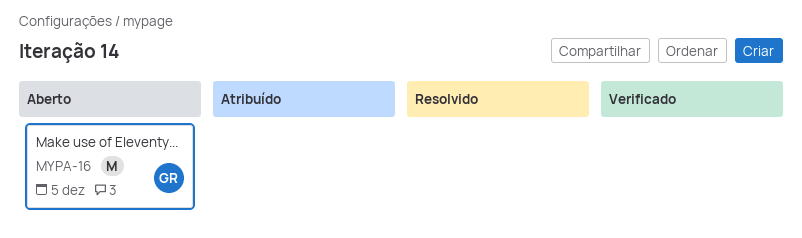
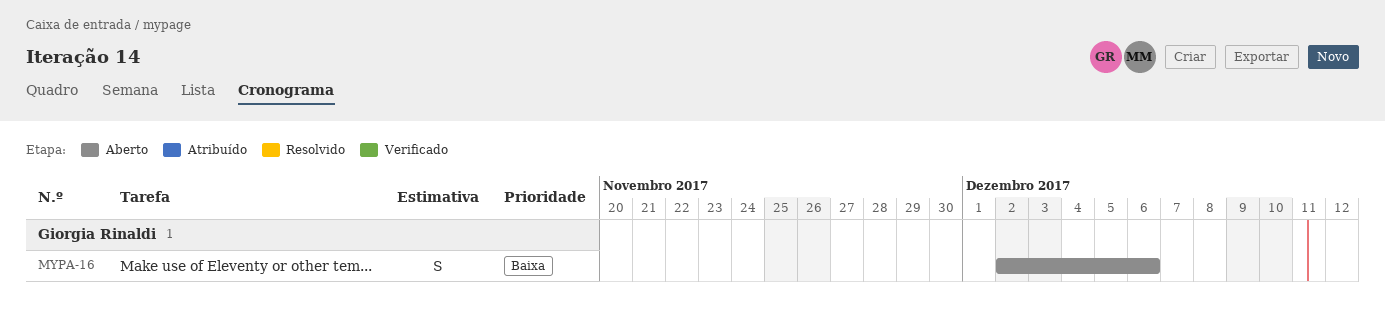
MYPA-16, estimate: M -> S
MYPA-16, due: Dec 5 -> Dec 6

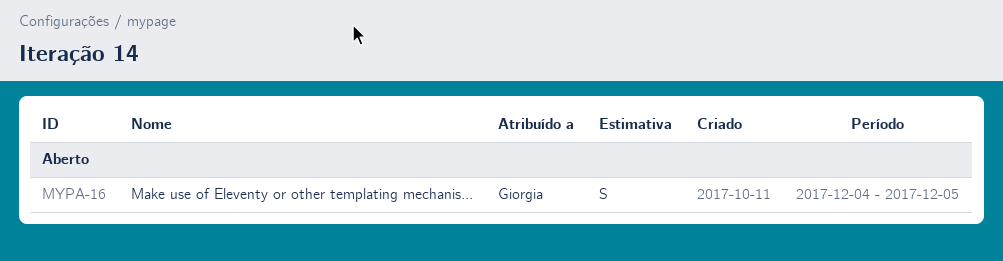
MYPA-16, start: Dec 2 -> Dec 4
MYPA-16, due: Dec 6 -> Dec 5

